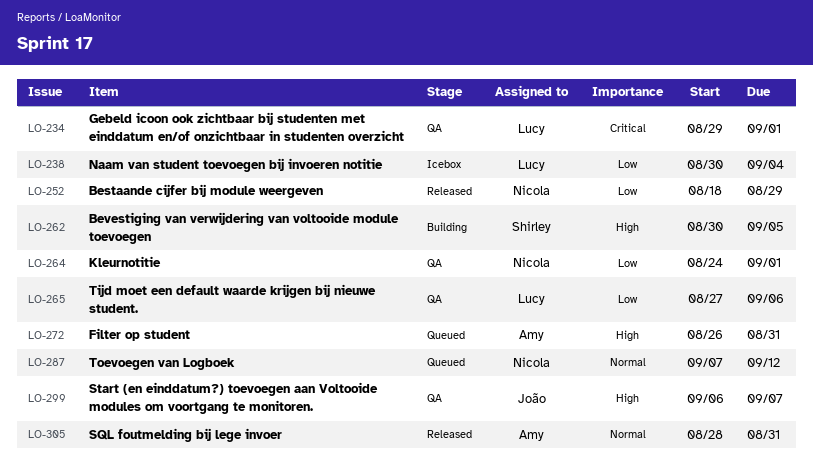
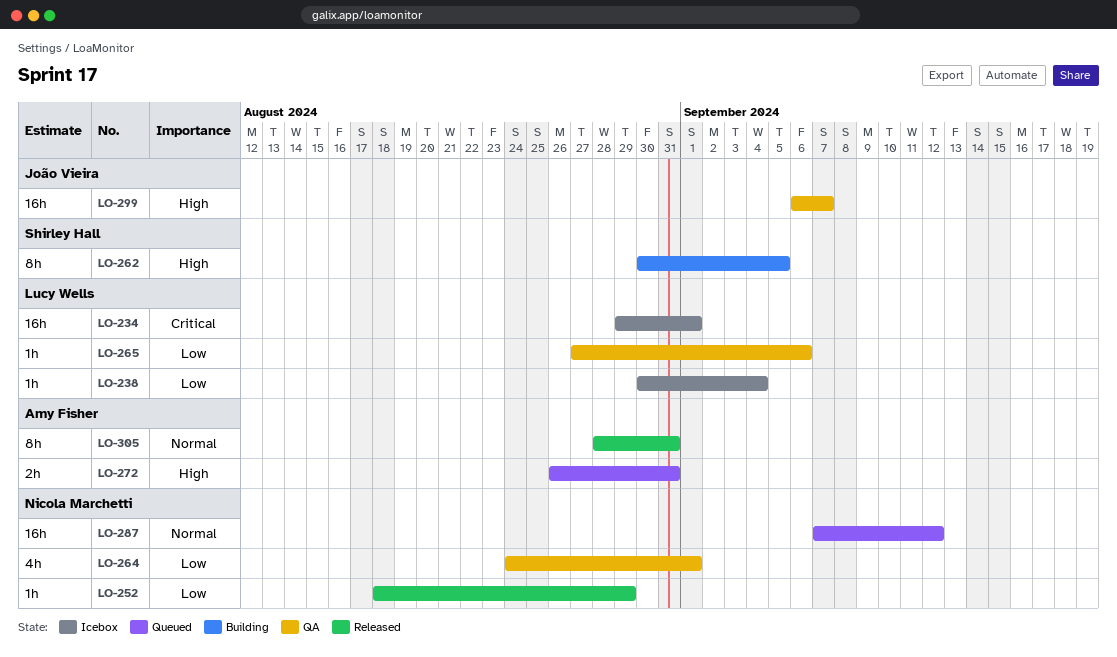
LO-234, status: QA -> Icebox

